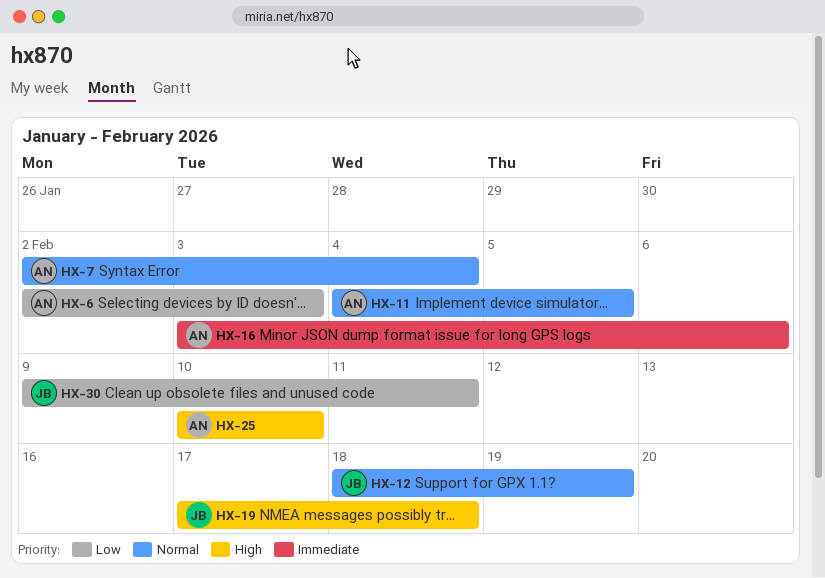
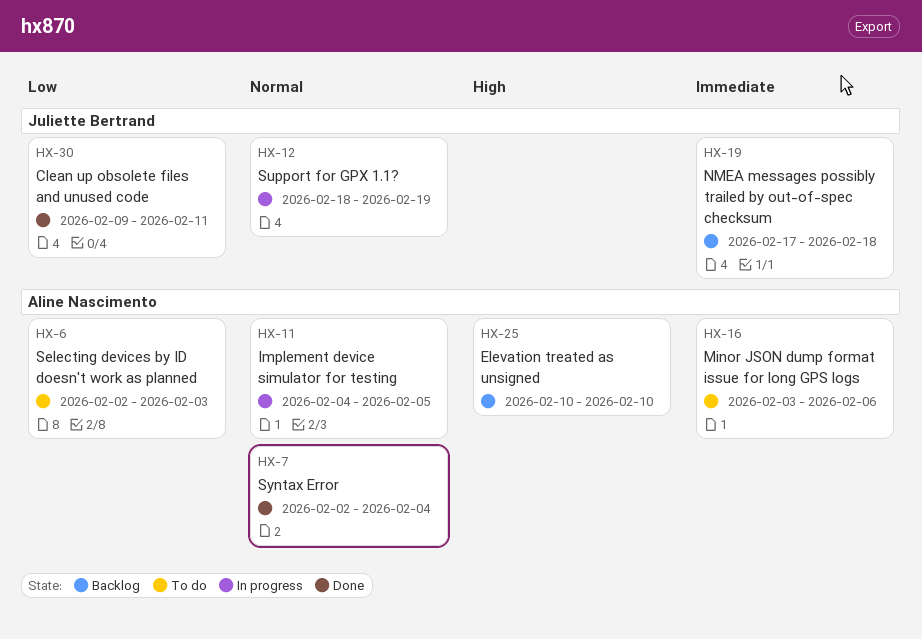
HX-19, priority: High -> Immediate

